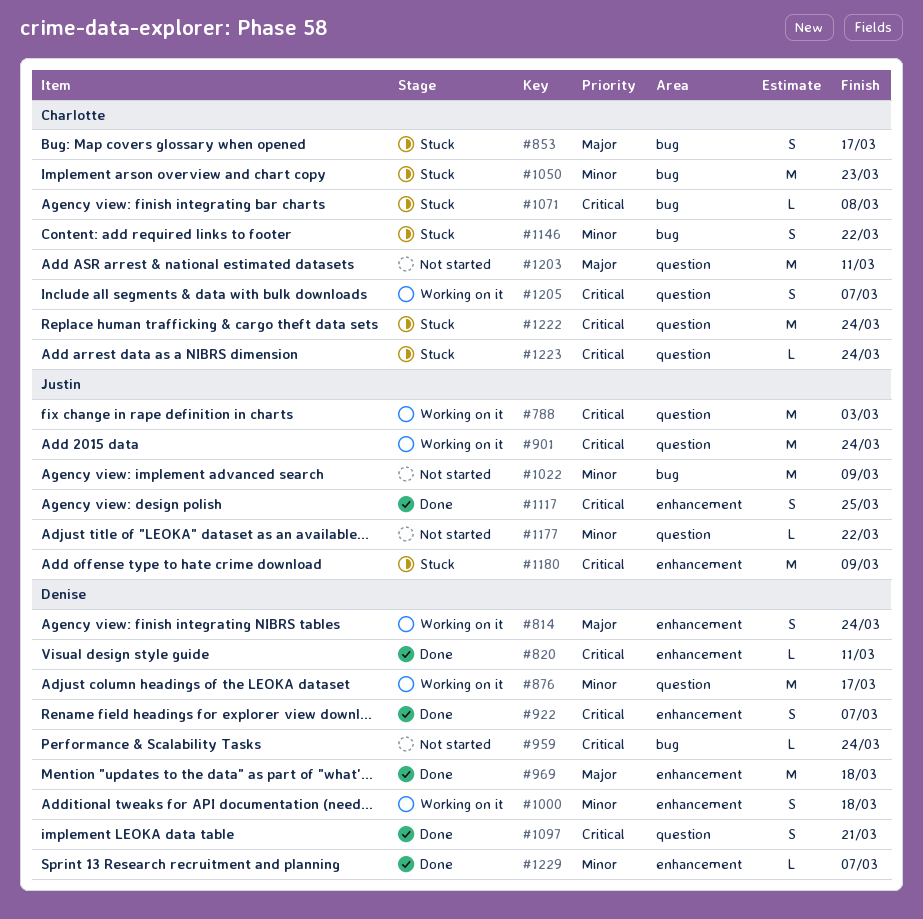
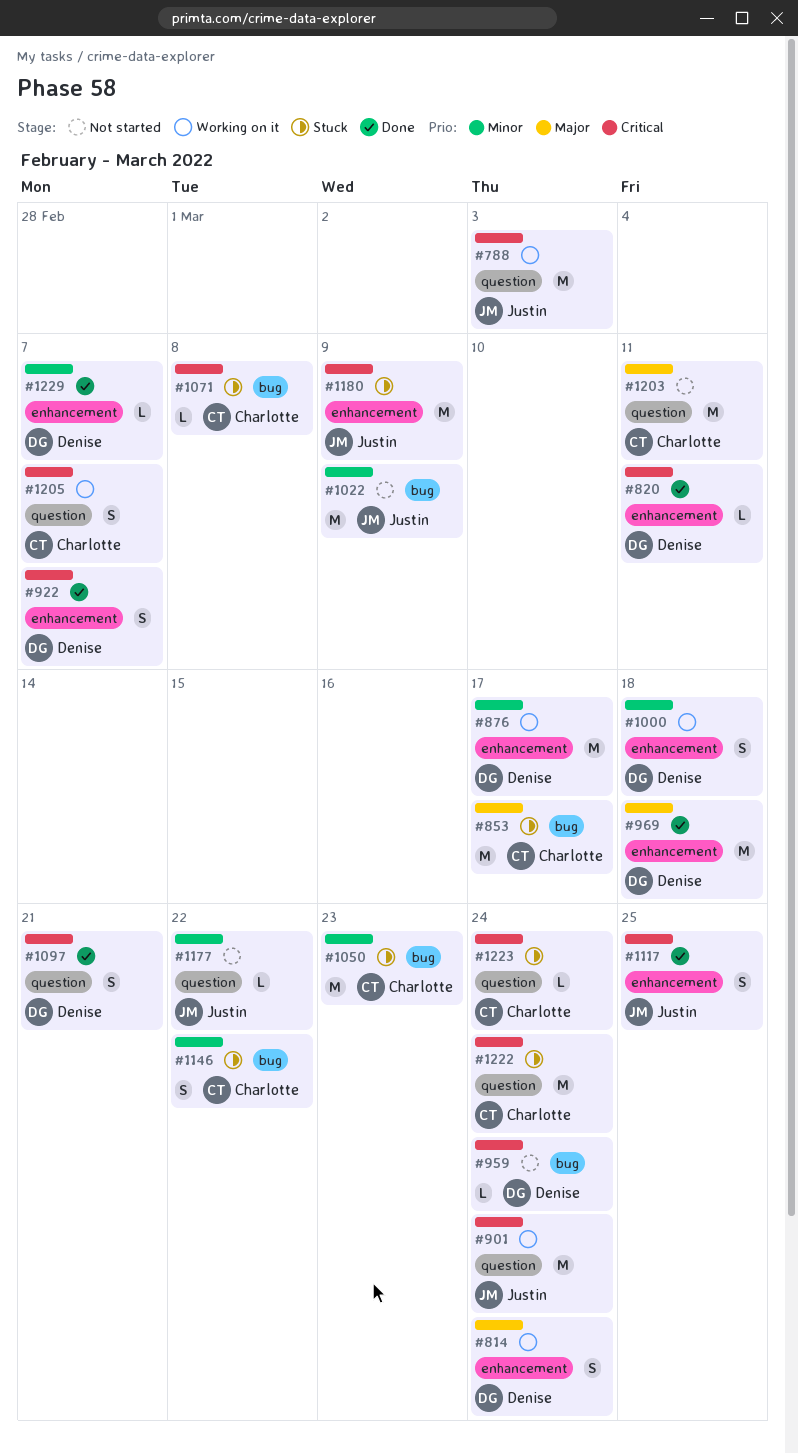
#853, estimate: S -> M
#876, label: question -> enhancement

